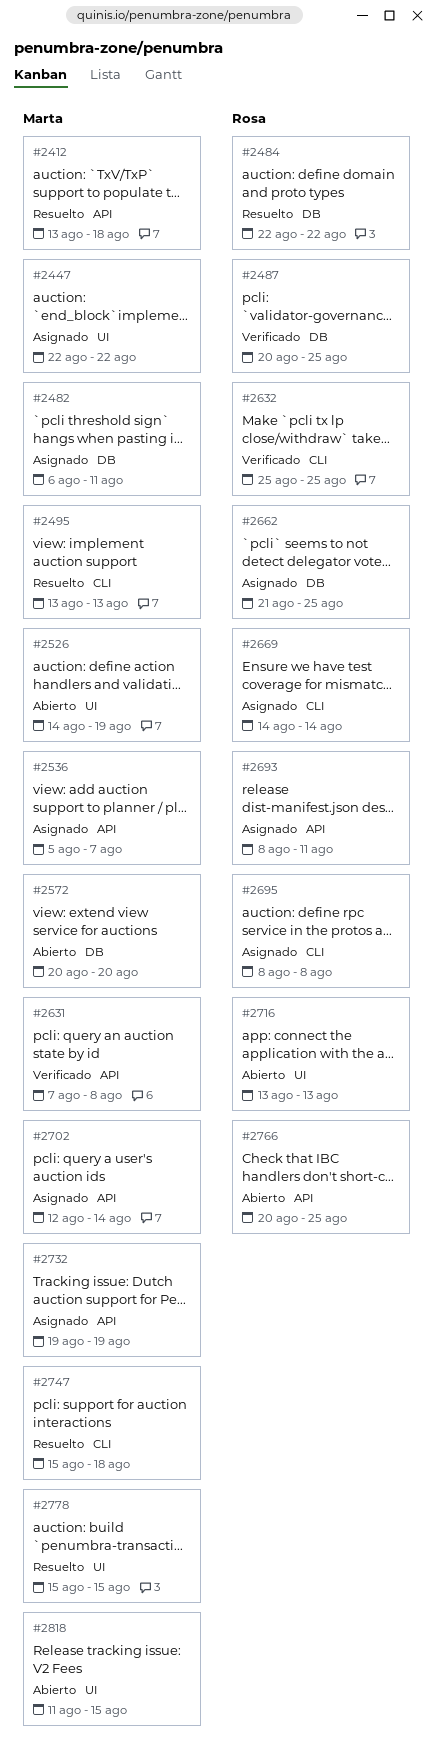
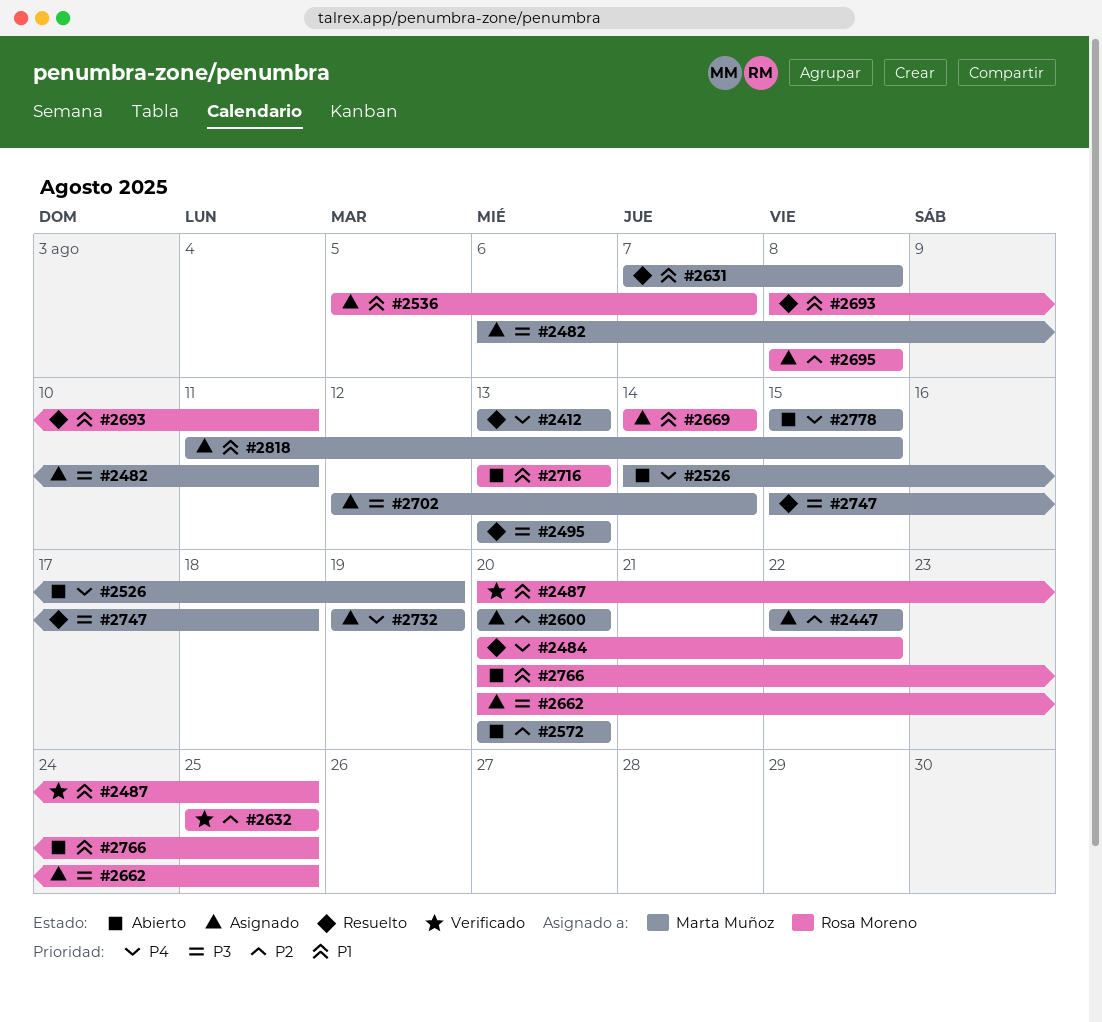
#2412, due: Aug 18 -> Aug 13
#2484, start: Aug 22 -> Aug 20
#2536, owner: Marta Muñoz -> Rosa Moreno
#2600: none -> present
#2631, status: Verificado -> Resuelto
#2662, start: Aug 21 -> Aug 20
#2693, status: Asignado -> Resuelto
#2778, status: Resuelto -> Abierto
#2818, status: Abierto -> Asignado

